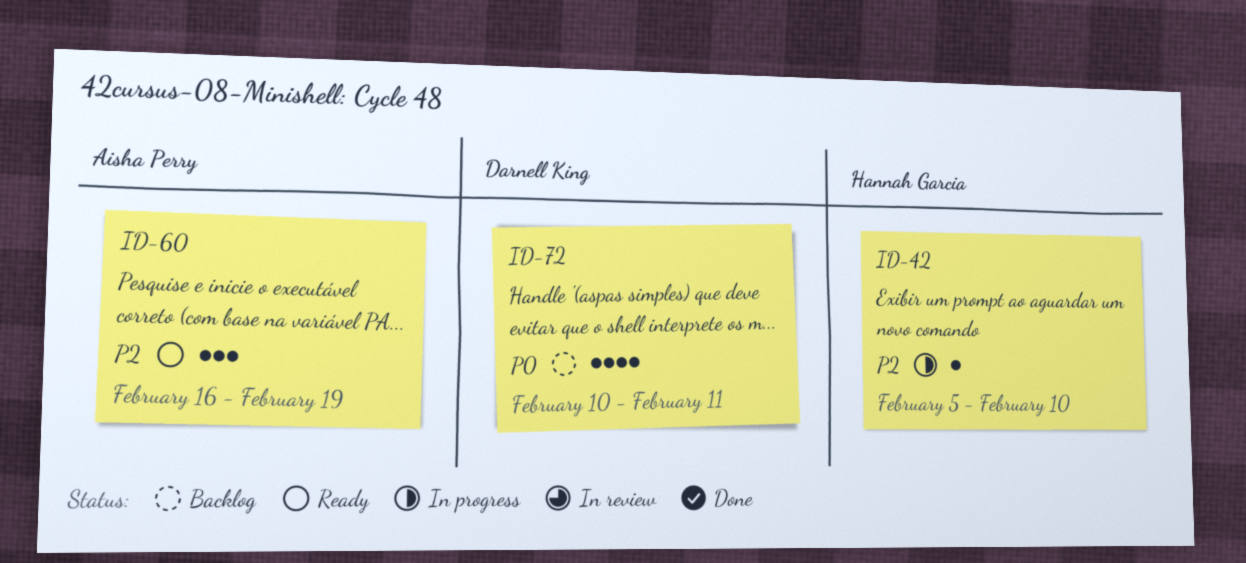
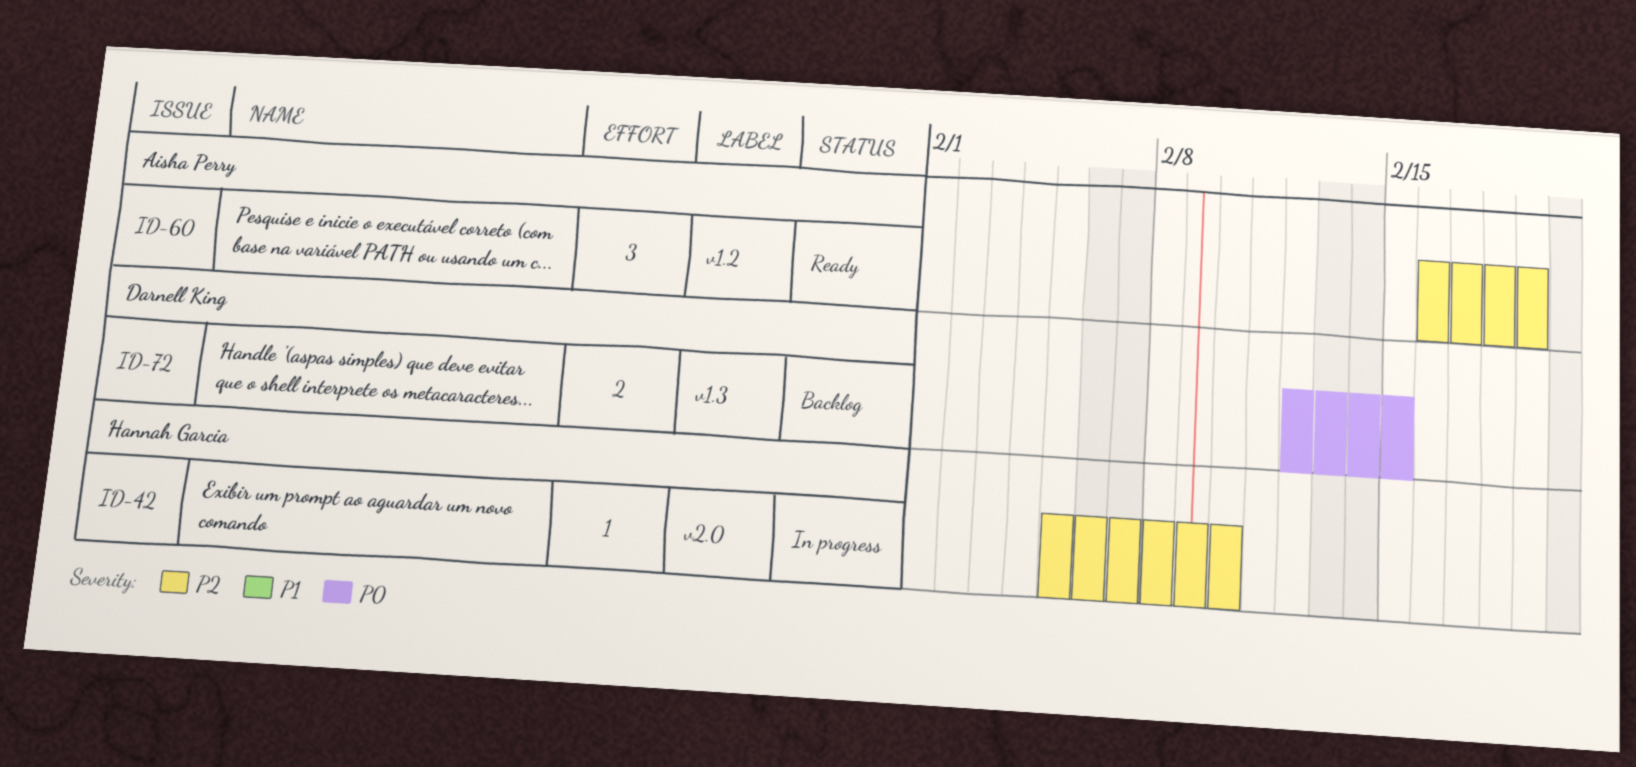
ID-72, estimate: 4 -> 2
ID-72, start: Feb 10 -> Feb 12
ID-72, due: Feb 11 -> Feb 15

